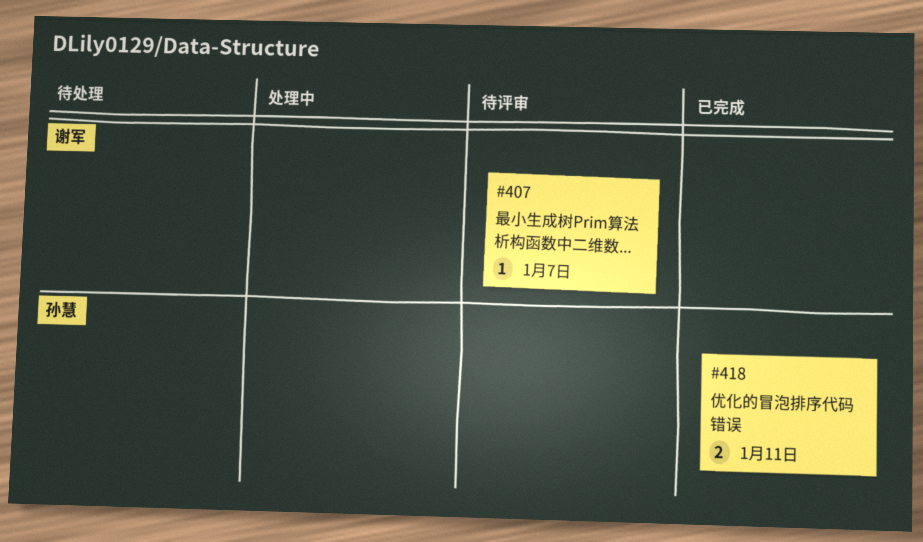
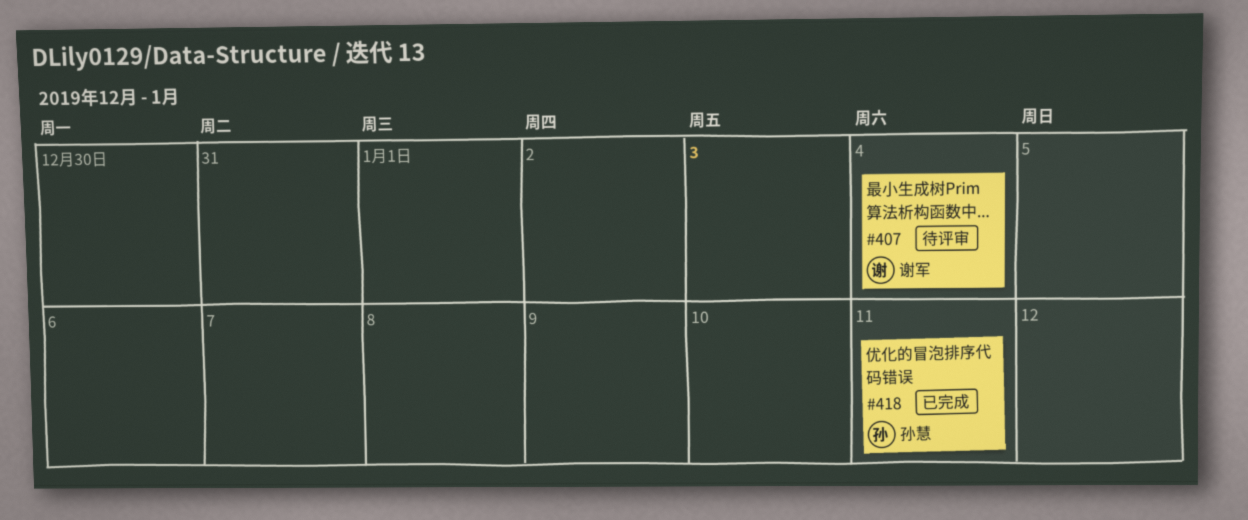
#407, due: Jan 7 -> Jan 4

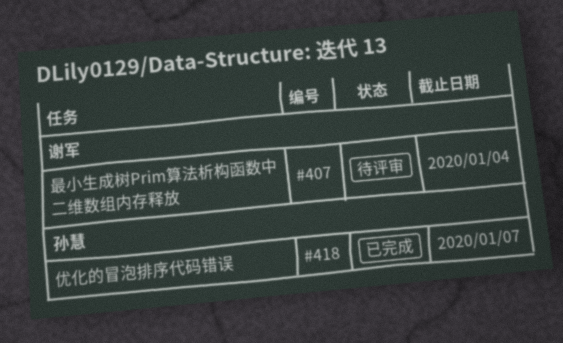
#418, due: Jan 11 -> Jan 7

